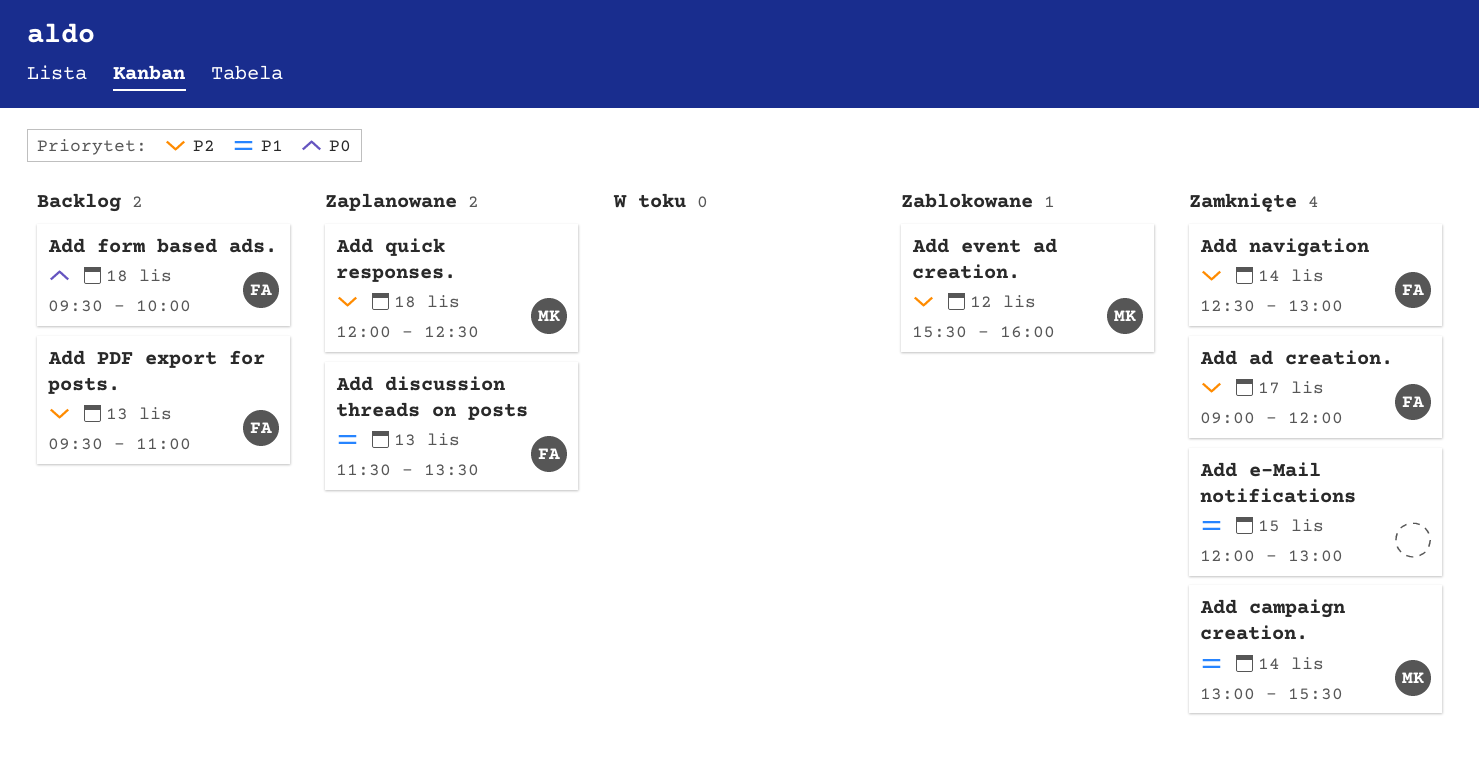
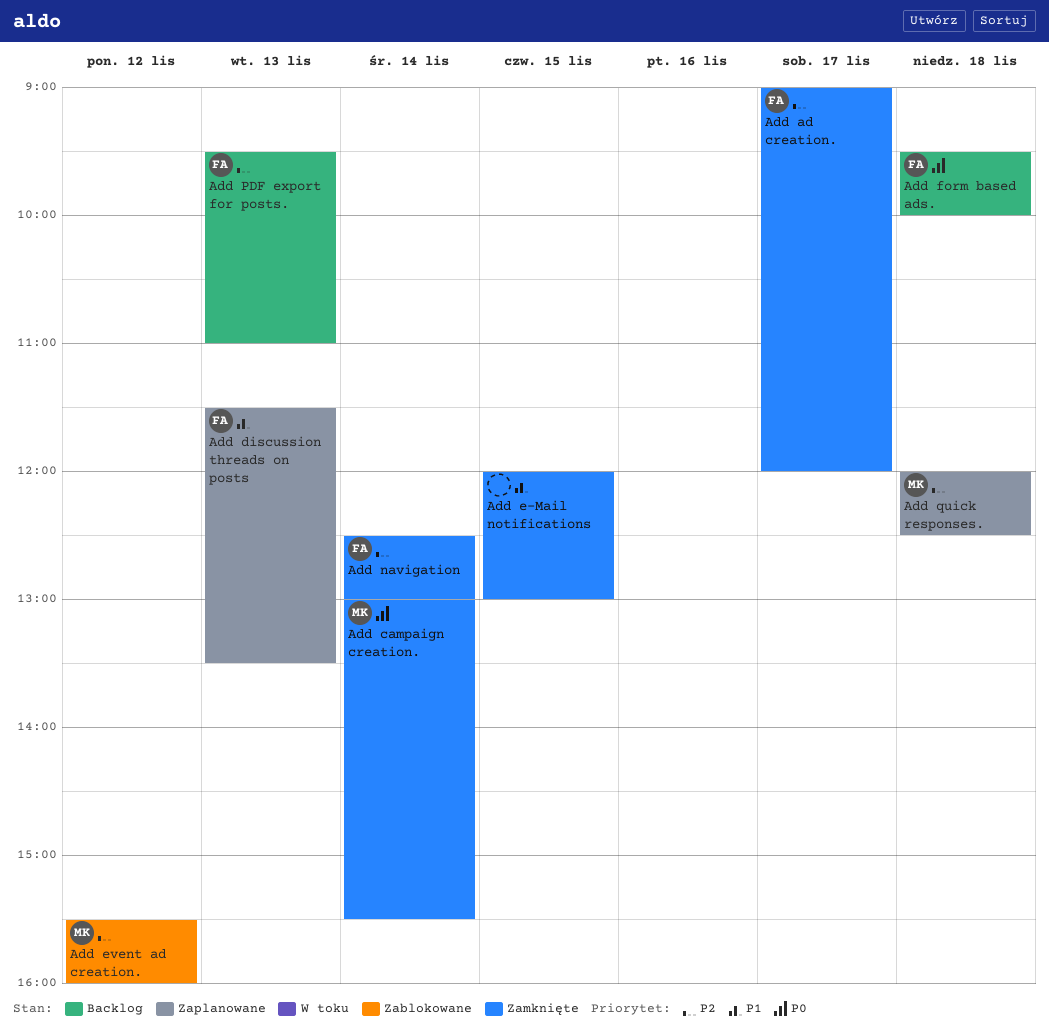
Add campaign creation., priority: P1 -> P0

